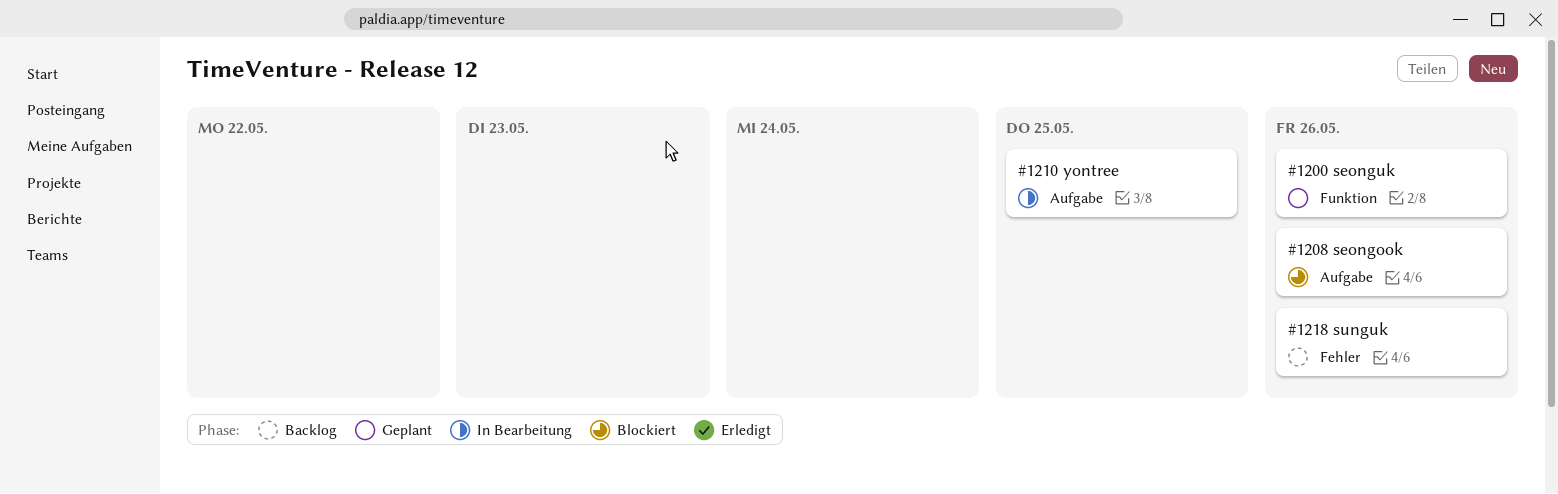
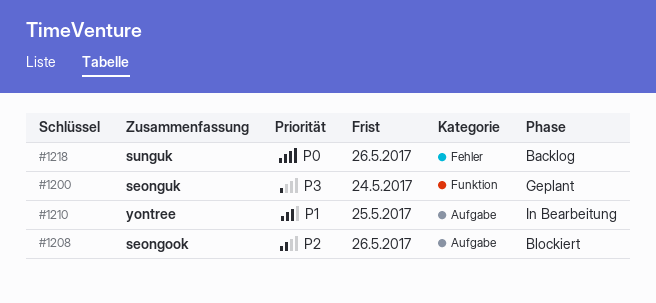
#1200, due: May 26 -> May 24

